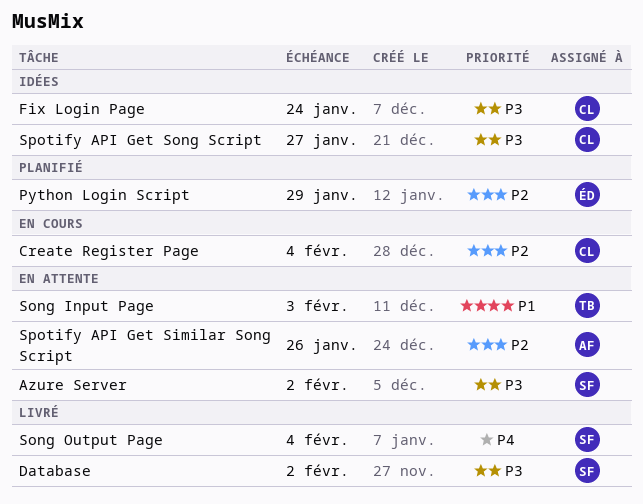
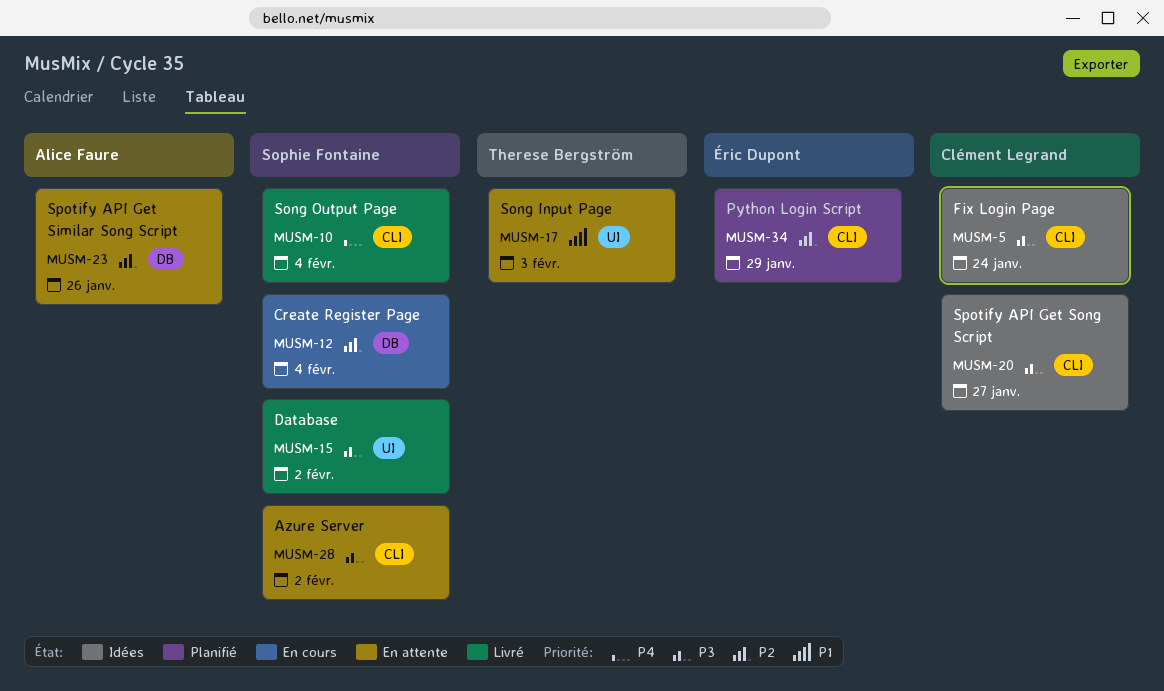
Create Register Page, owner: Clément Legrand -> Sophie Fontaine

